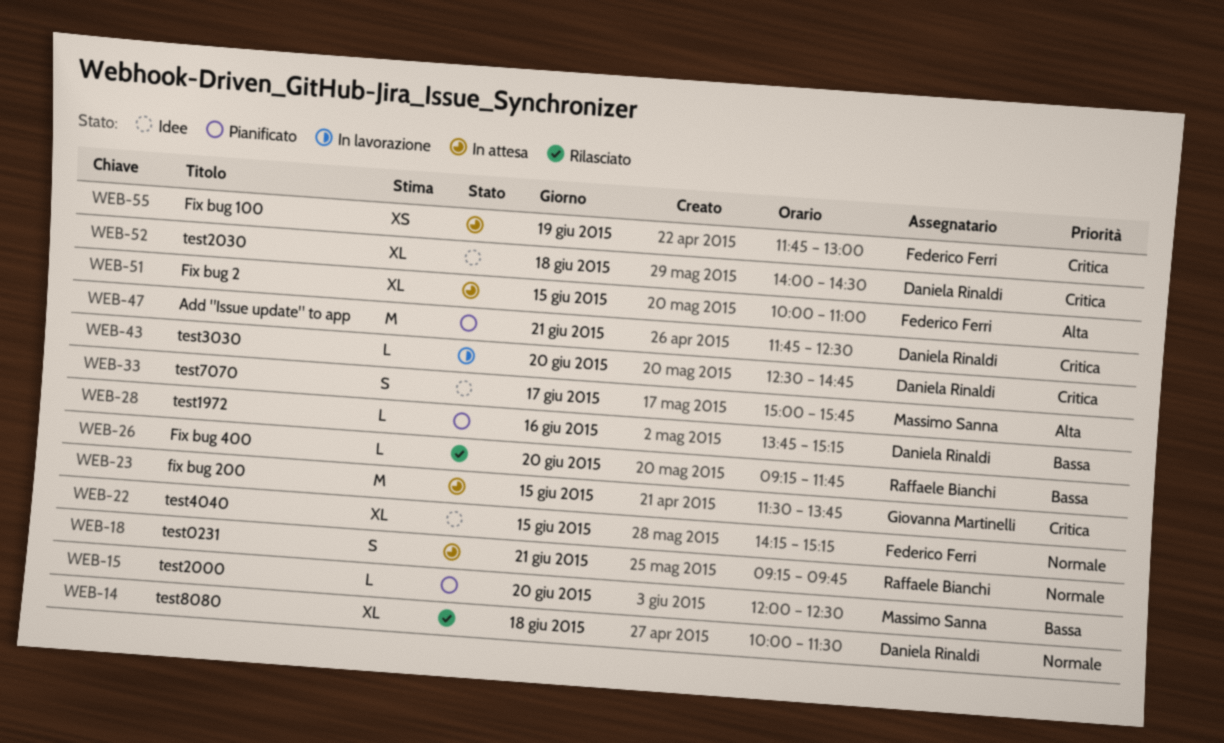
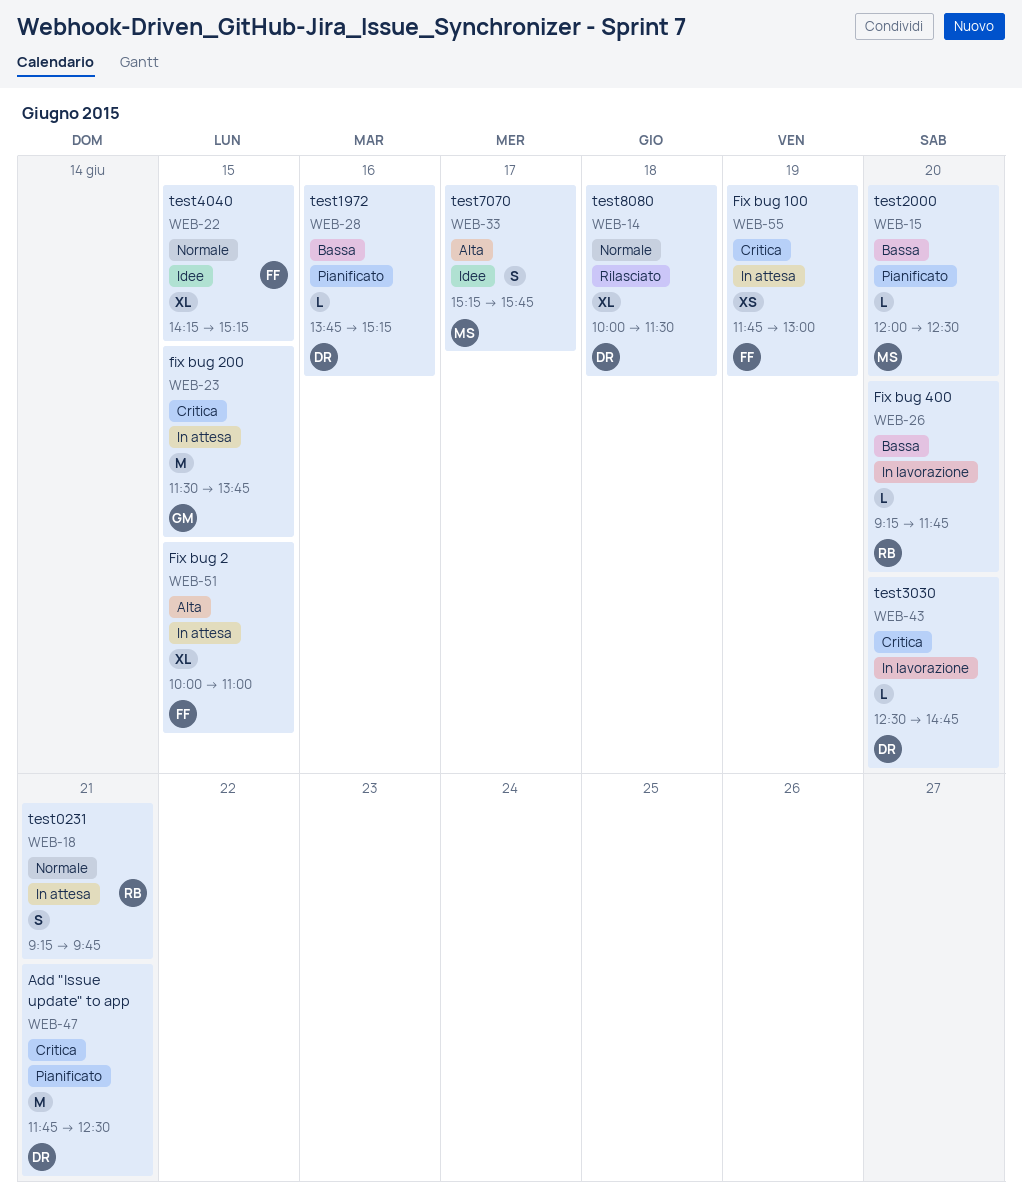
WEB-26, status: Rilasciato -> In lavorazione
WEB-33, begins: 15:00 -> 15:15
WEB-52: present -> none

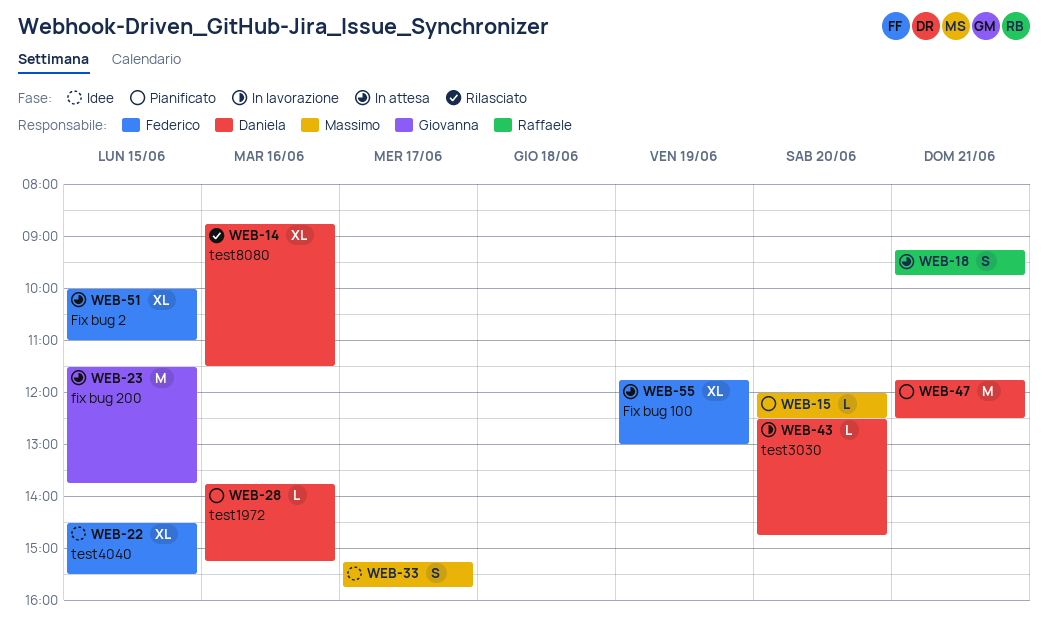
WEB-14, day: Jun 18 -> Jun 16
WEB-14, begins: 10:00 -> 08:45
WEB-22, begins: 14:15 -> 14:30
WEB-22, ends: 15:15 -> 15:30
WEB-26: present -> none
WEB-55, estimate: XS -> XL

